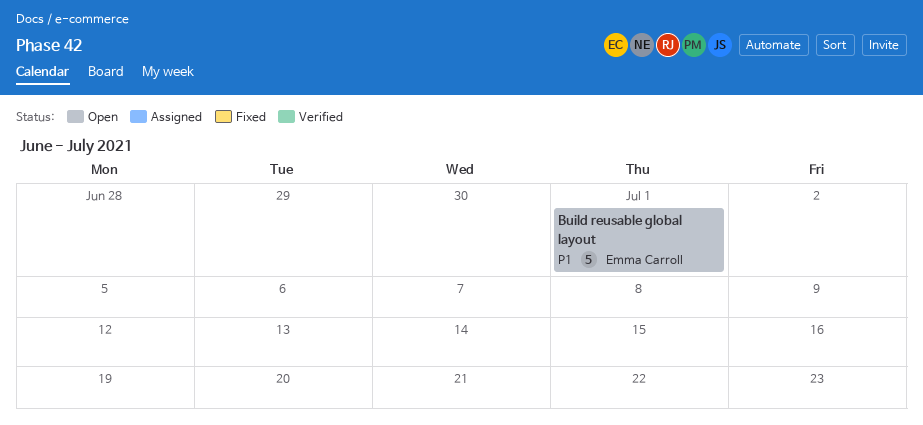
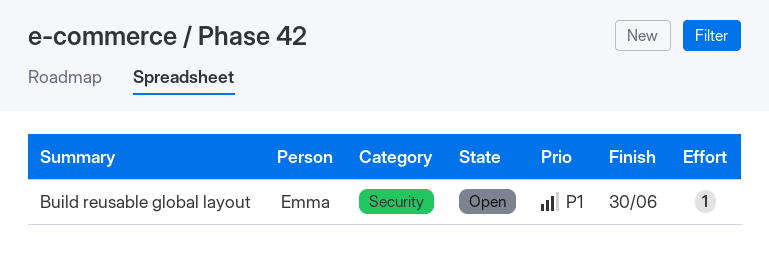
Build reusable global layout, estimate: 5 -> 1
Build reusable global layout, due: Jul 1 -> Jun 30

